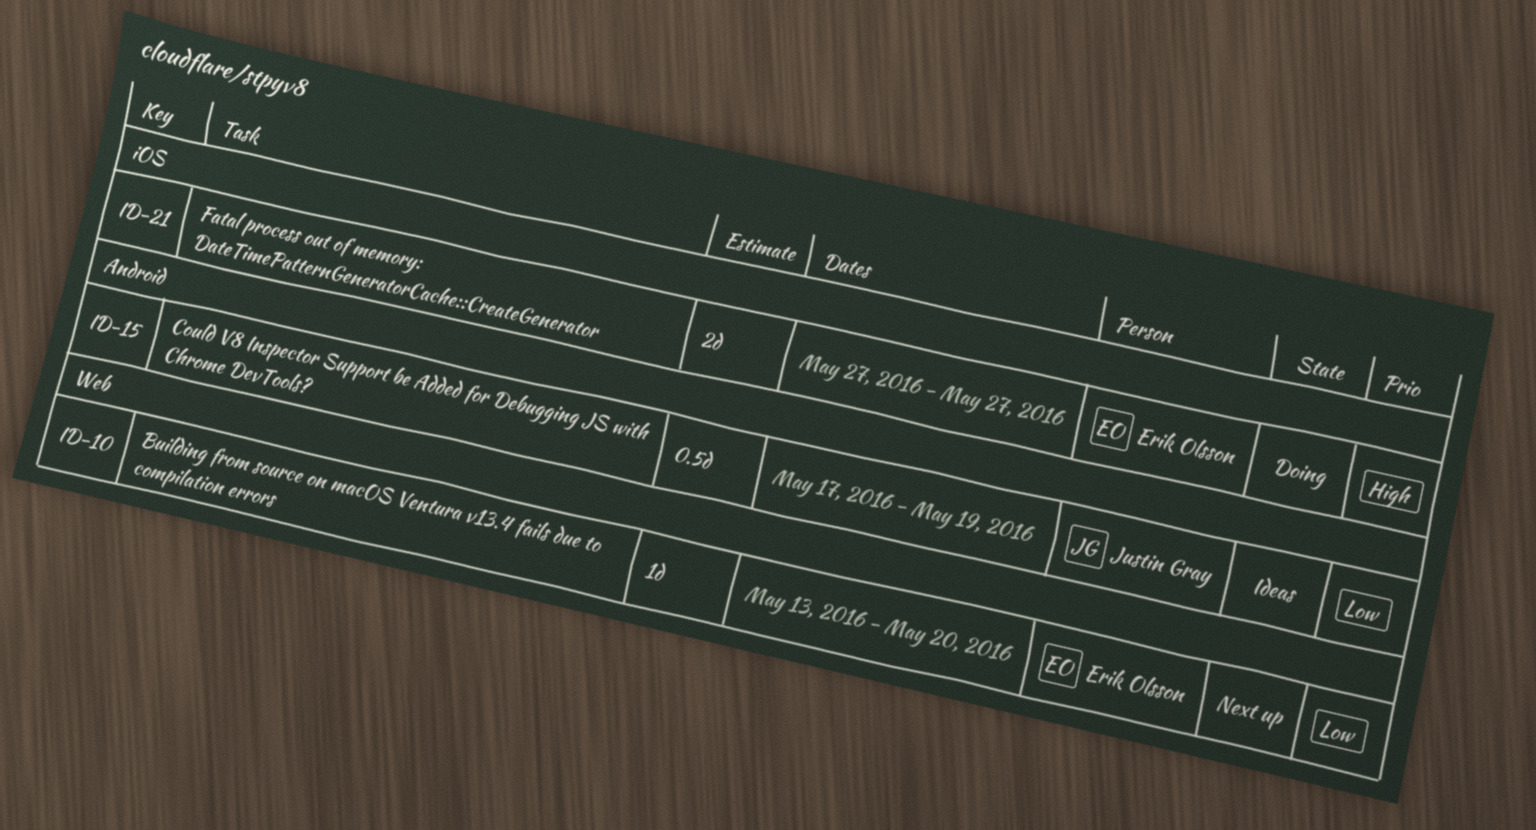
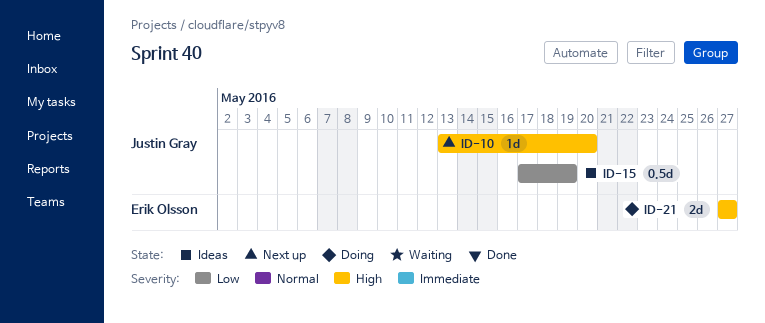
ID-10, owner: Erik Olsson -> Justin Gray
ID-10, priority: Low -> High

